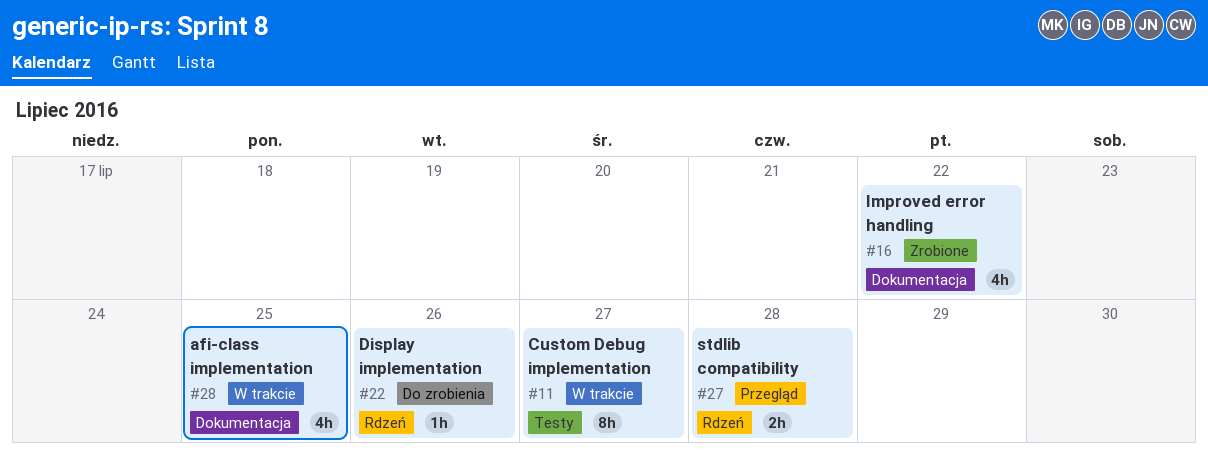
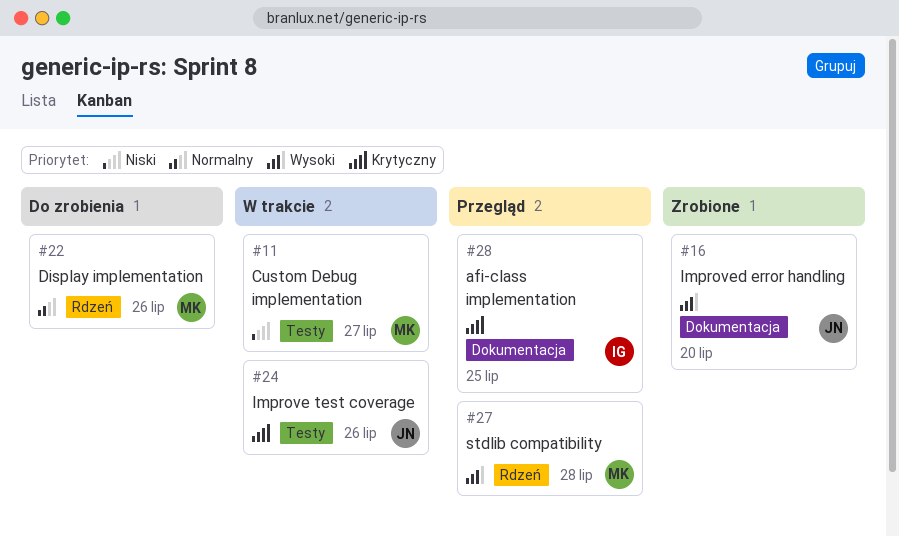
#16, due: Jul 22 -> Jul 20
#24: none -> present
#28, status: W trakcie -> Przegląd

